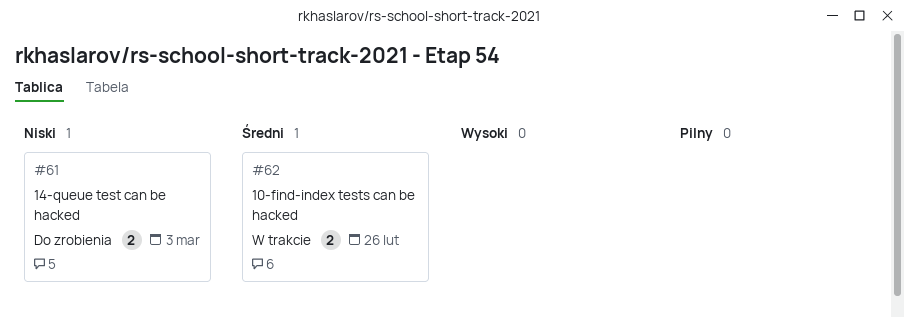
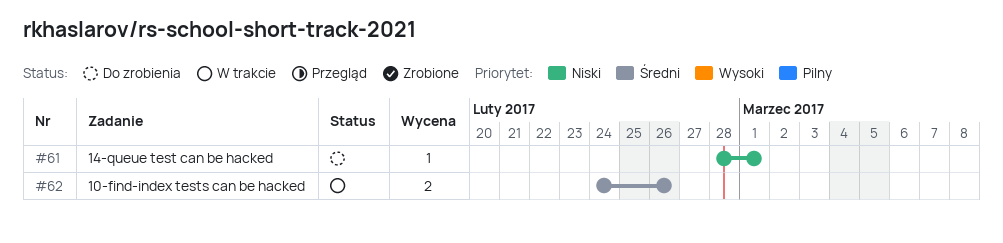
#61, estimate: 2 -> 1
#61, due: Mar 3 -> Mar 1

